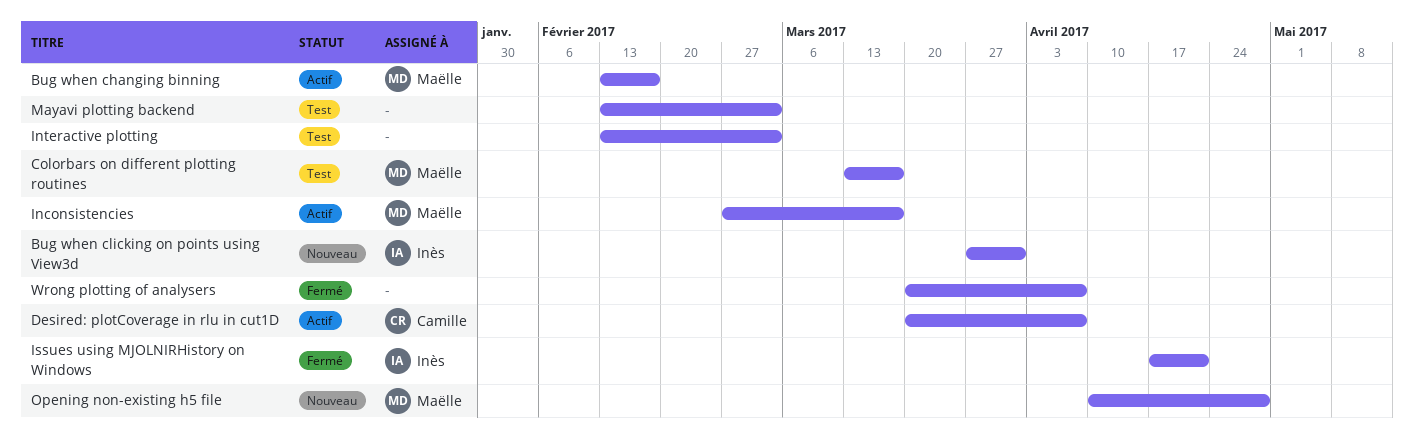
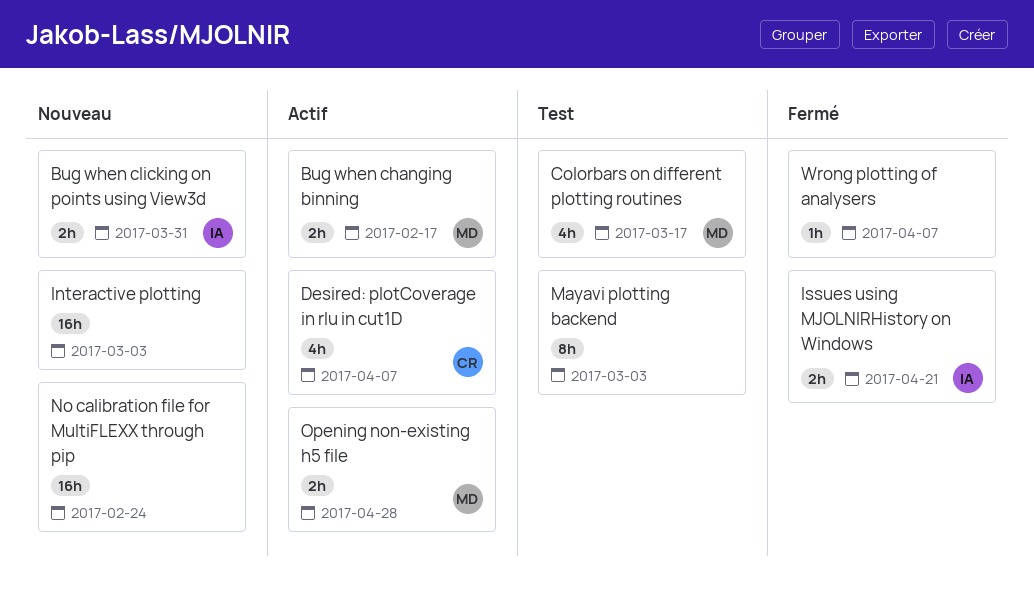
Inconsistencies: present -> none
Interactive plotting, status: Test -> Nouveau
No calibration file for MultiFLEXX through pip: none -> present
Opening non-existing h5 file, status: Nouveau -> Actif

